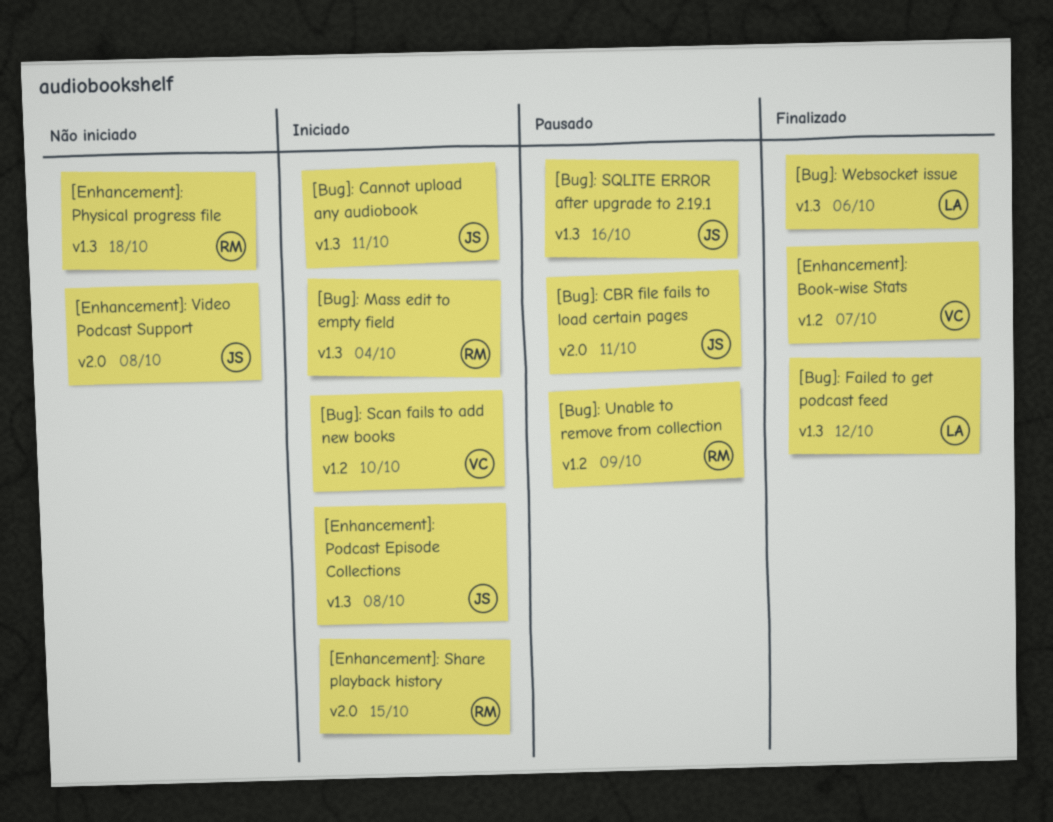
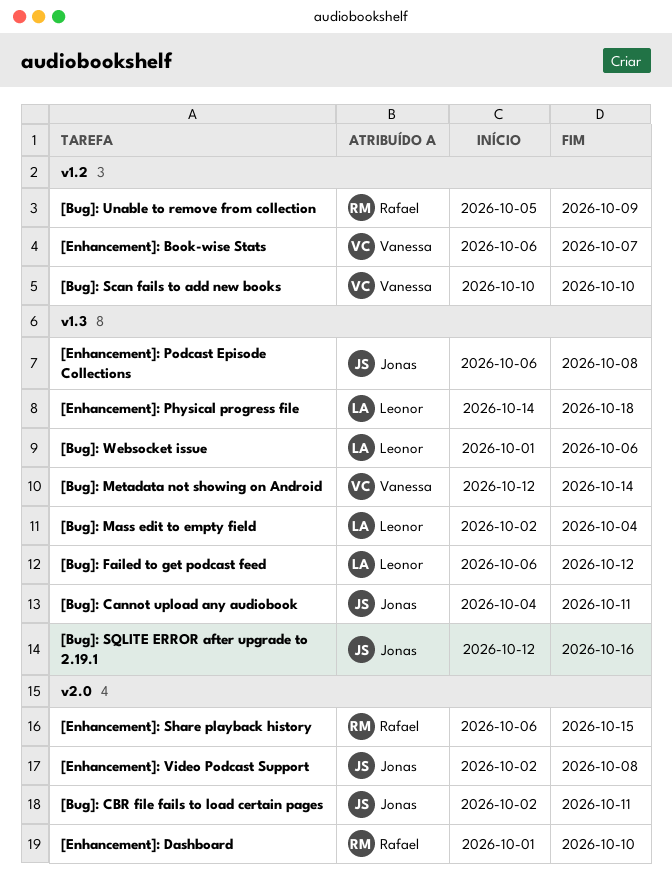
[Bug]: Mass edit to empty field, owner: Rafael -> Leonor
[Bug]: Metadata not showing on Android: none -> present
[Enhancement]: Dashboard: none -> present
[Enhancement]: Physical progress file, owner: Rafael -> Leonor

